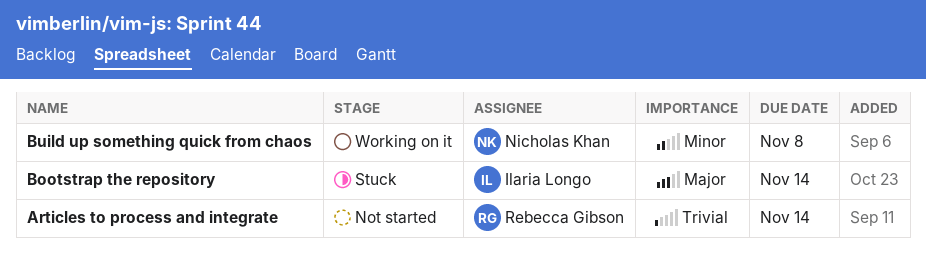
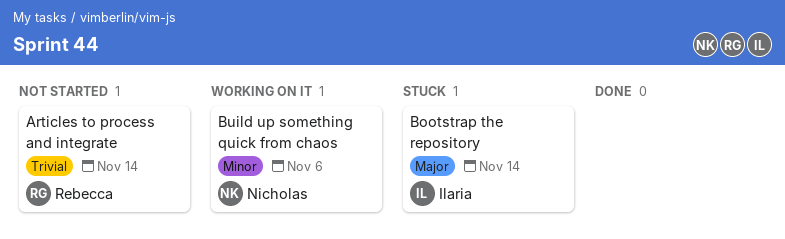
Build up something quick from chaos, due: Nov 8 -> Nov 6

